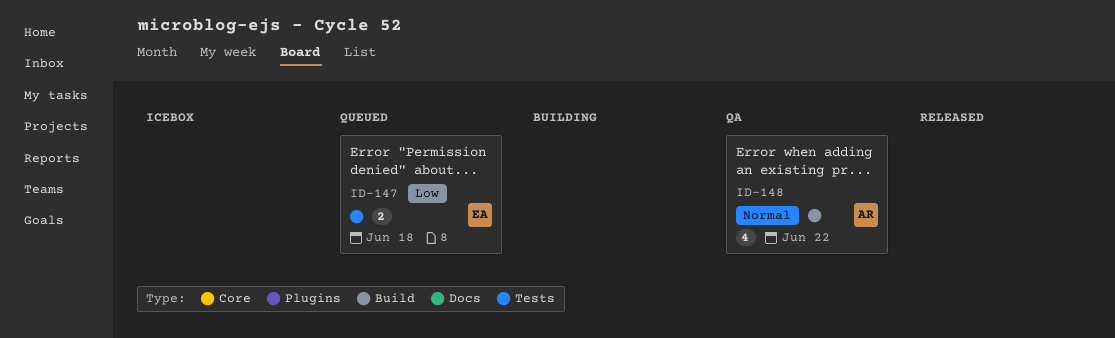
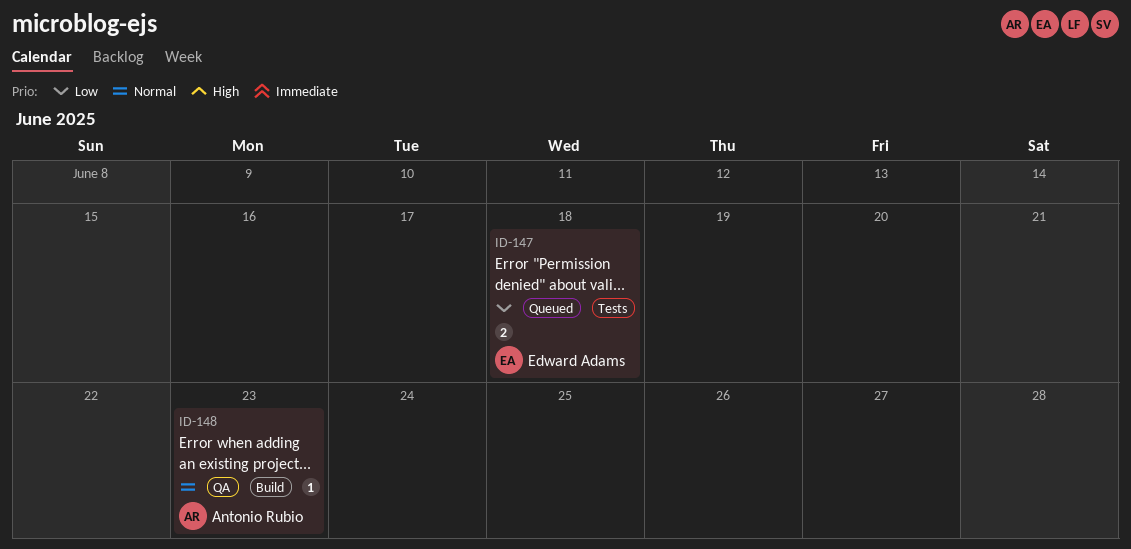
ID-148, estimate: 4 -> 1
ID-148, due: Jun 22 -> Jun 23

